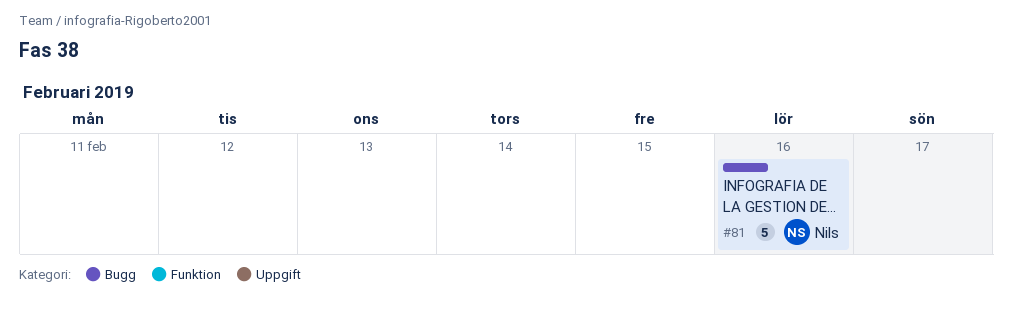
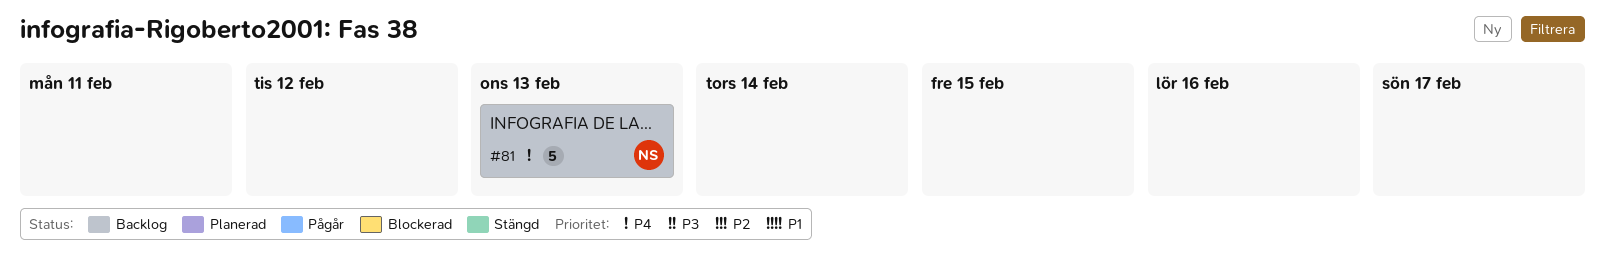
#81, due: Feb 16 -> Feb 13

